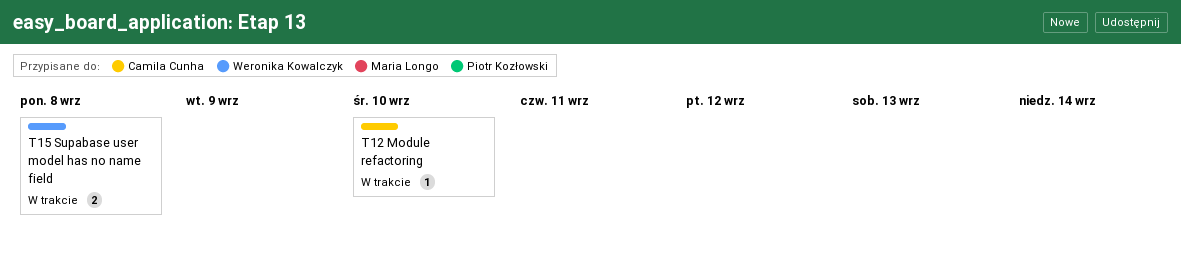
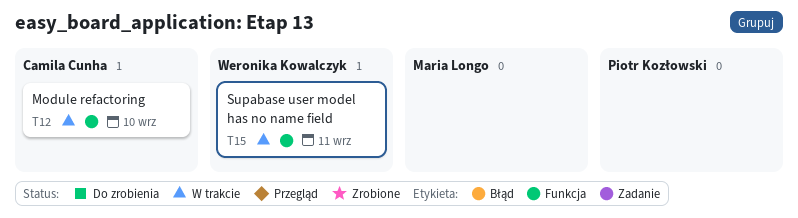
T15, due: Sep 8 -> Sep 11

